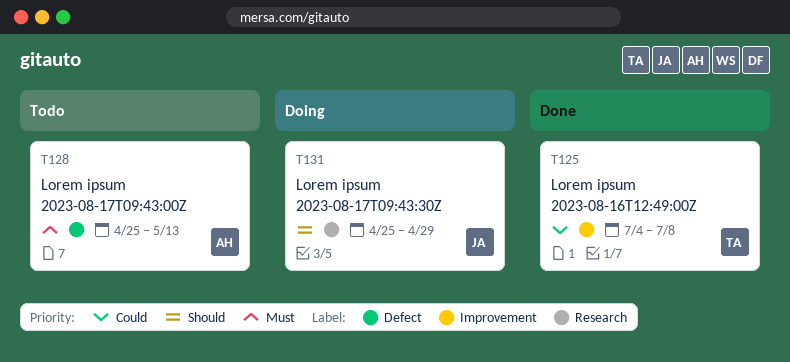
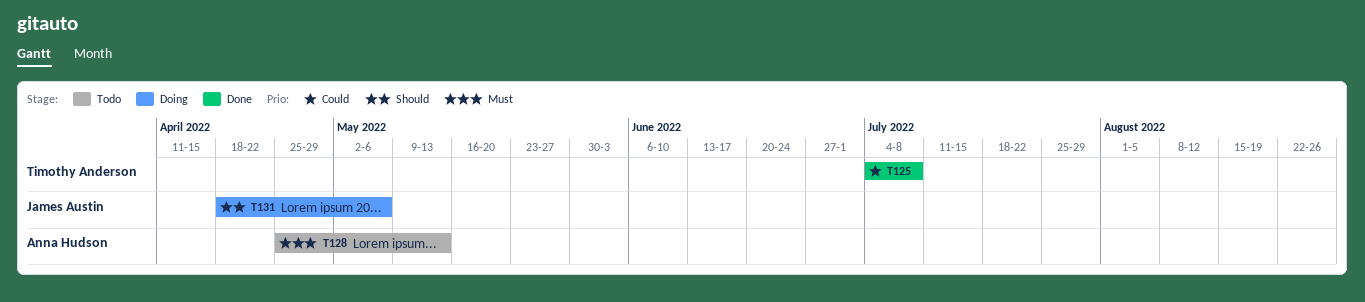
T131, start: Apr 25 -> Apr 18
T131, due: Apr 29 -> May 6

